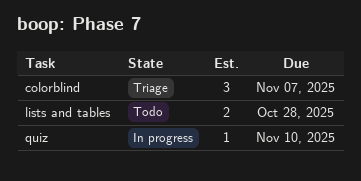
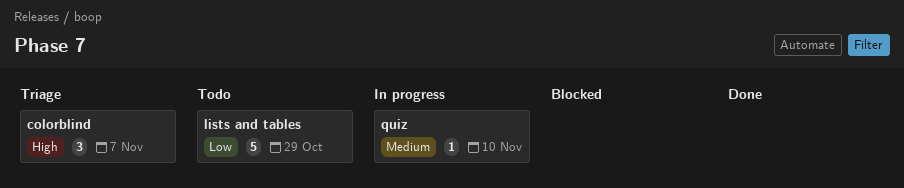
lists and tables, estimate: 2 -> 5
lists and tables, due: Oct 28 -> Oct 29

